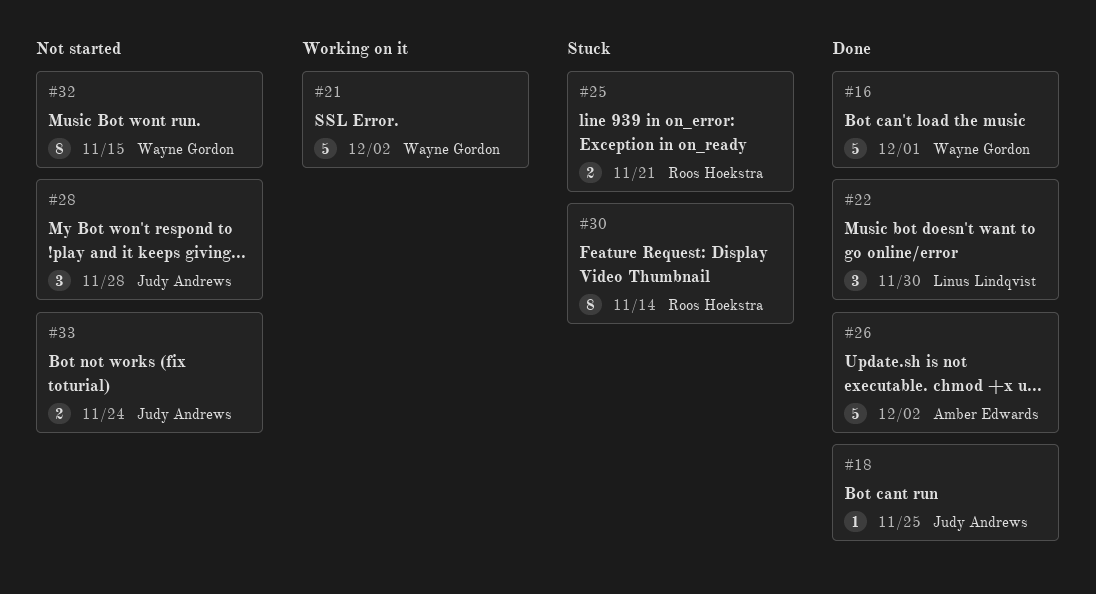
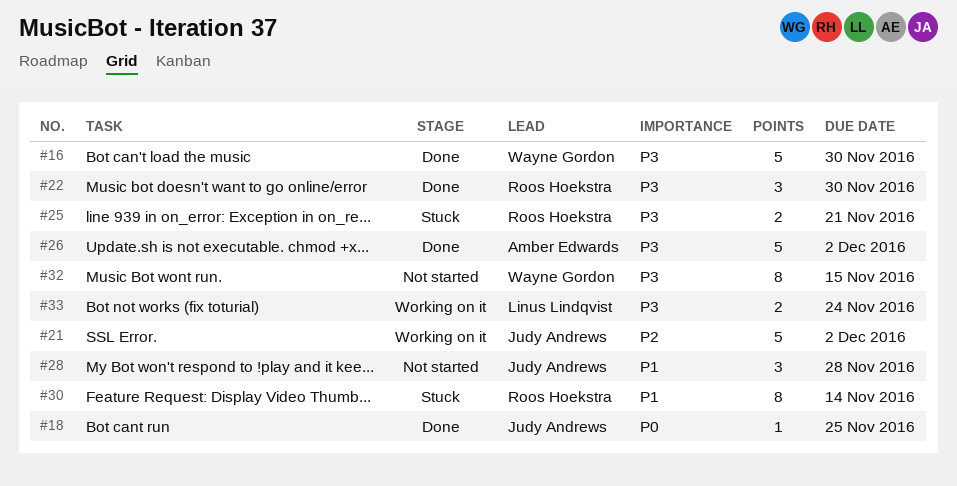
#16, due: Dec 1 -> Nov 30
#21, owner: Wayne Gordon -> Judy Andrews
#22, owner: Linus Lindqvist -> Roos Hoekstra
#33, status: Not started -> Working on it
#33, owner: Judy Andrews -> Linus Lindqvist

